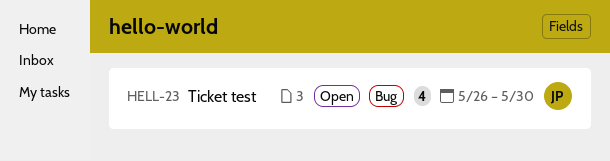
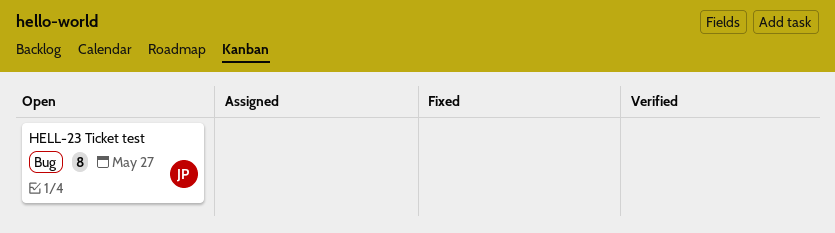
HELL-23, estimate: 4 -> 8
HELL-23, due: May 30 -> May 27

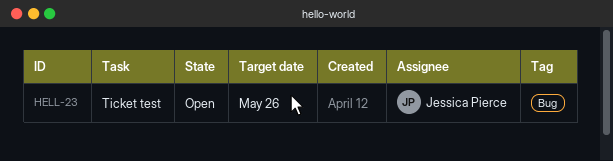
HELL-23, due: May 27 -> May 26

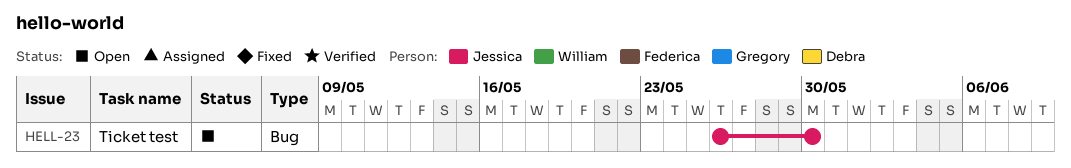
HELL-23, due: May 26 -> May 30

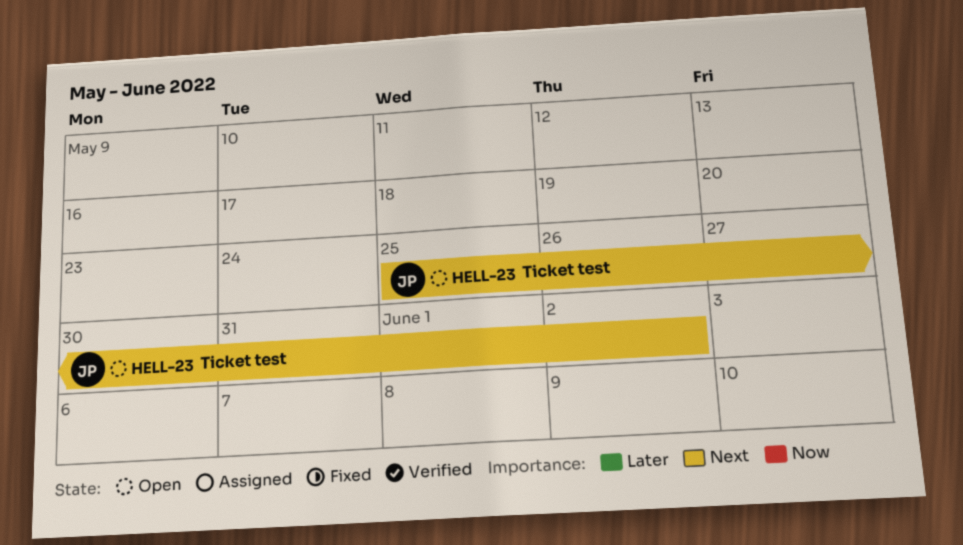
HELL-23, start: May 26 -> May 25
HELL-23, due: May 30 -> Jun 2

